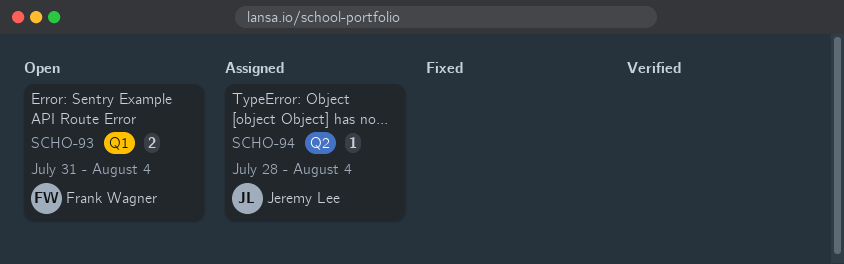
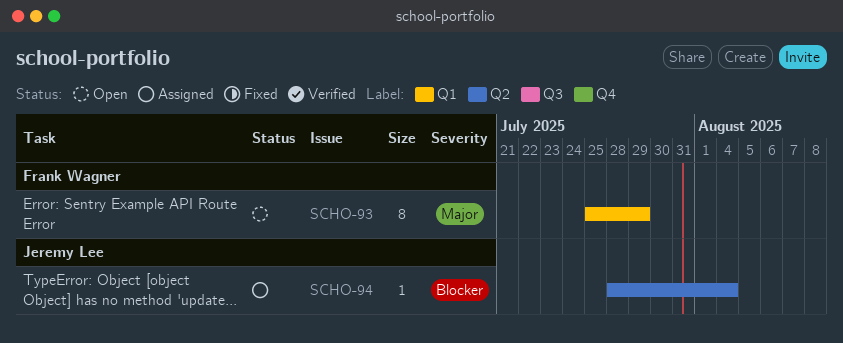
SCHO-93, estimate: 2 -> 8
SCHO-93, start: Jul 31 -> Jul 25
SCHO-93, due: Aug 4 -> Jul 29

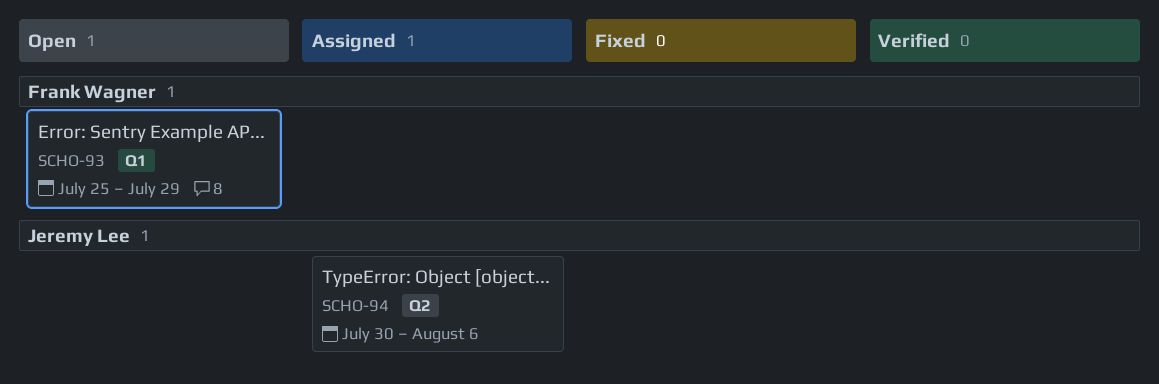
SCHO-94, start: Jul 28 -> Jul 30
SCHO-94, due: Aug 4 -> Aug 6

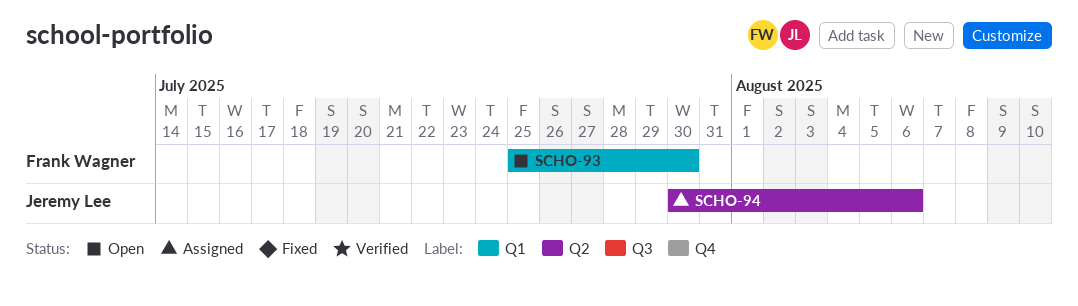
SCHO-93, due: Jul 29 -> Jul 30

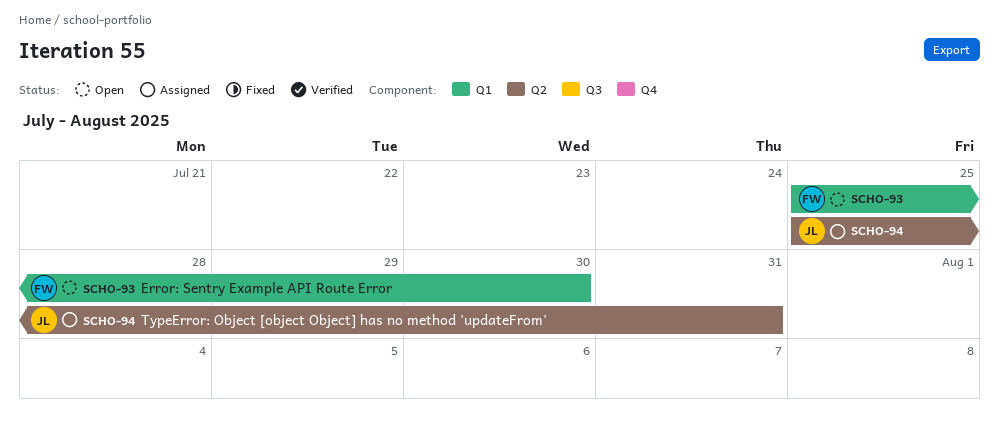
SCHO-94, start: Jul 30 -> Jul 25
SCHO-94, due: Aug 6 -> Jul 31

